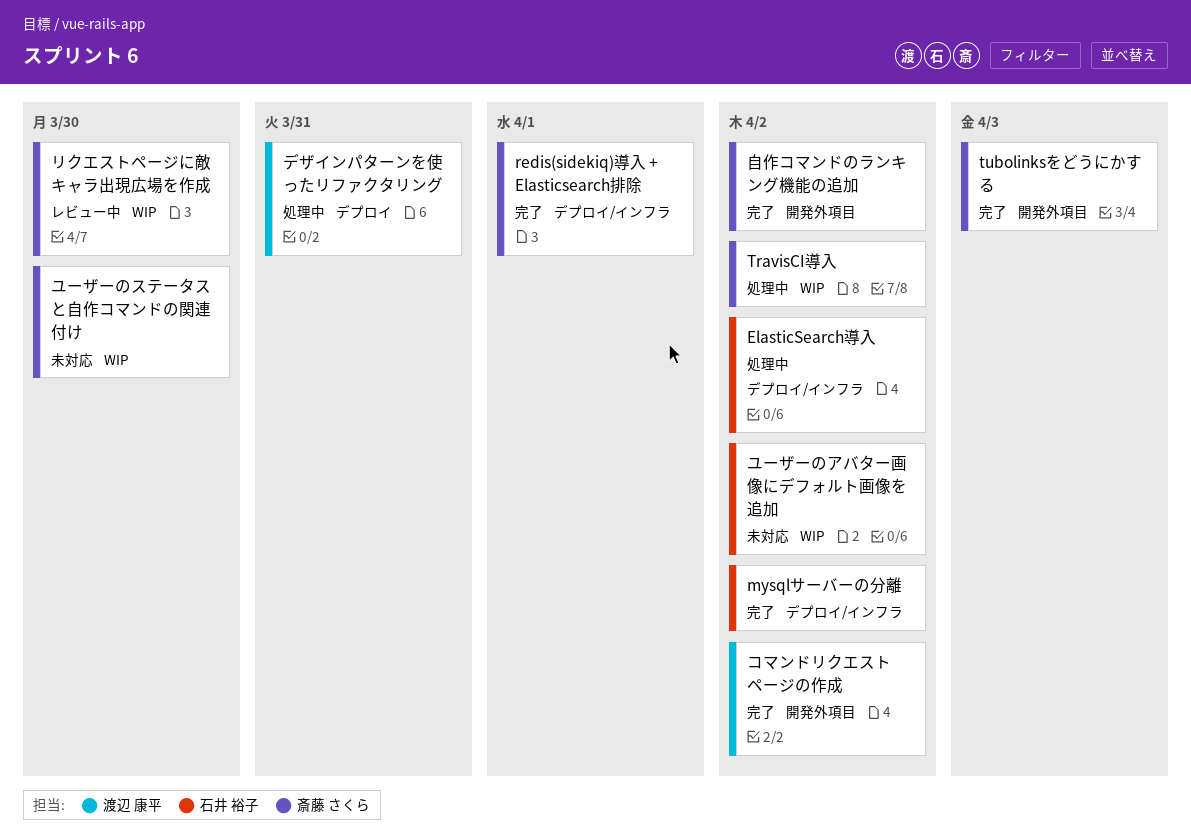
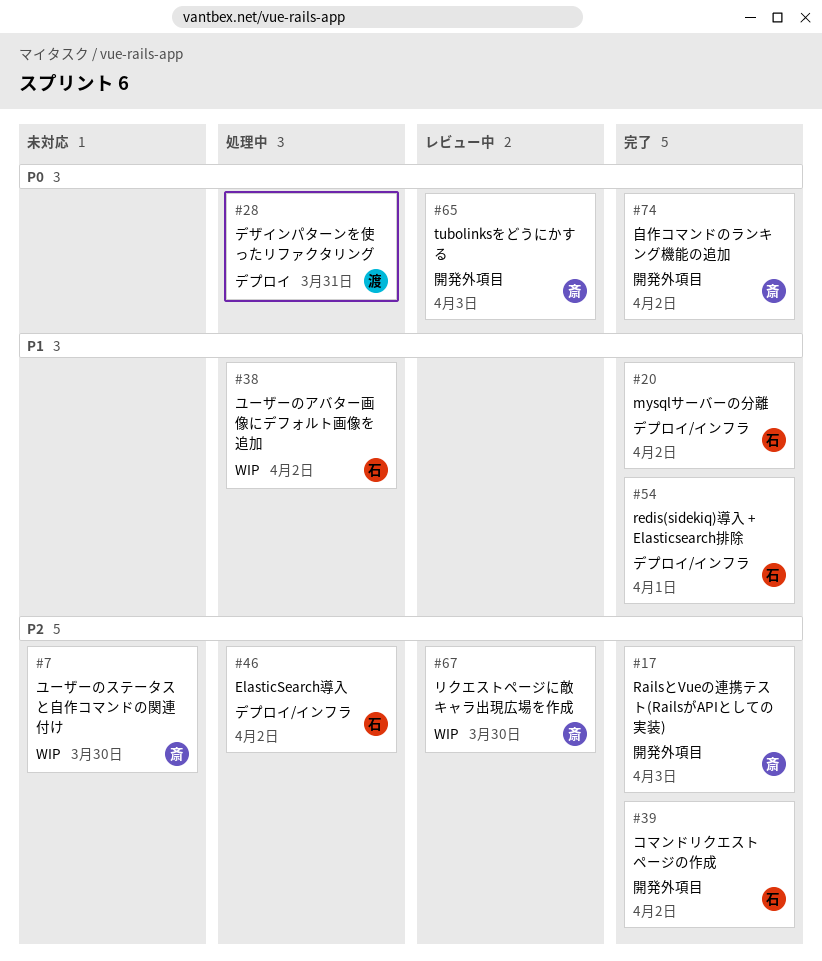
RailsとVueの連携テスト(RailsがAPIとしての実装): none -> present
redis(sidekiq)導入 + Elasticsearch排除, owner: 斎藤 さくら -> 石井 裕子
TravisCI導入: present -> none
tubolinksをどうにかする, status: 完了 -> レビュー中
コマンドリクエストページの作成, owner: 渡辺 康平 -> 石井 裕子
ユーザーのアバター画像にデフォルト画像を追加, status: 未対応 -> 処理中

